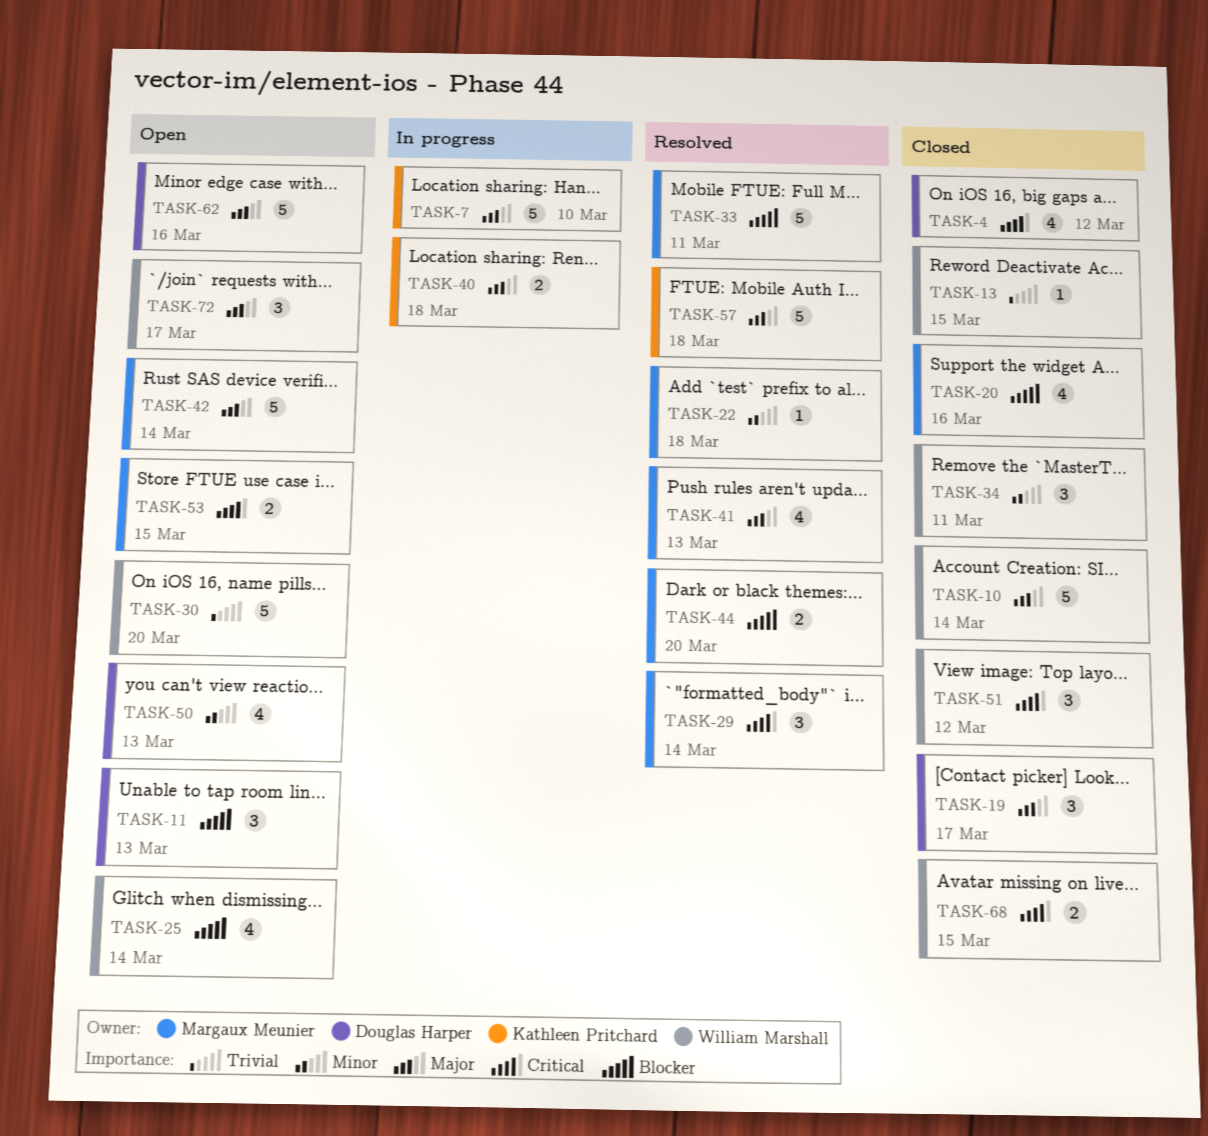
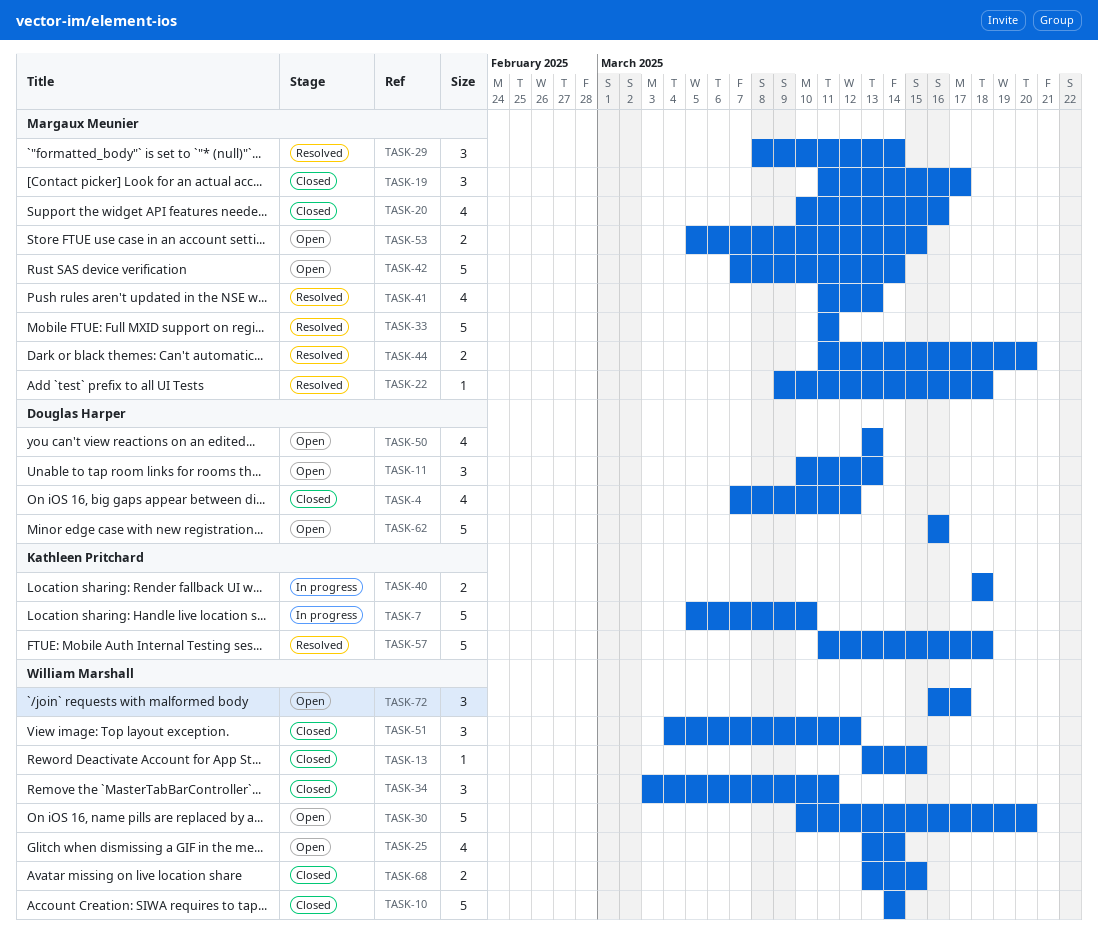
TASK-19, owner: Douglas Harper -> Margaux Meunier

